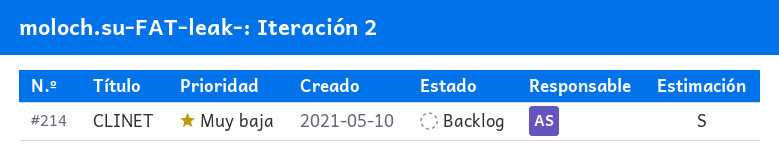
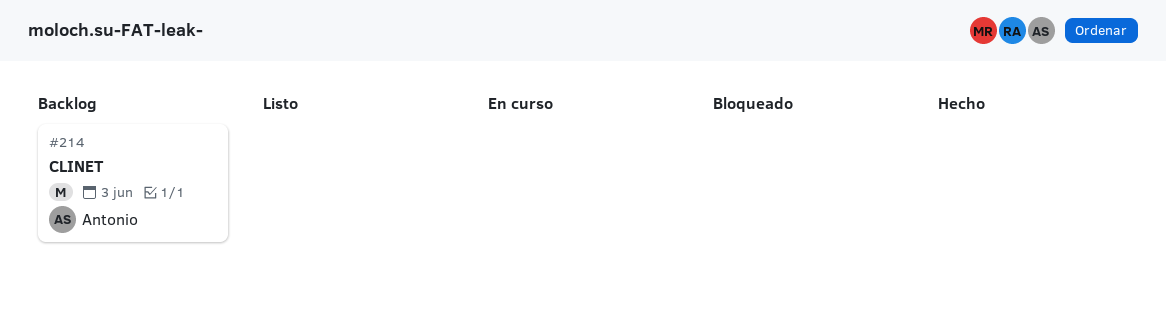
#214, estimate: S -> M

